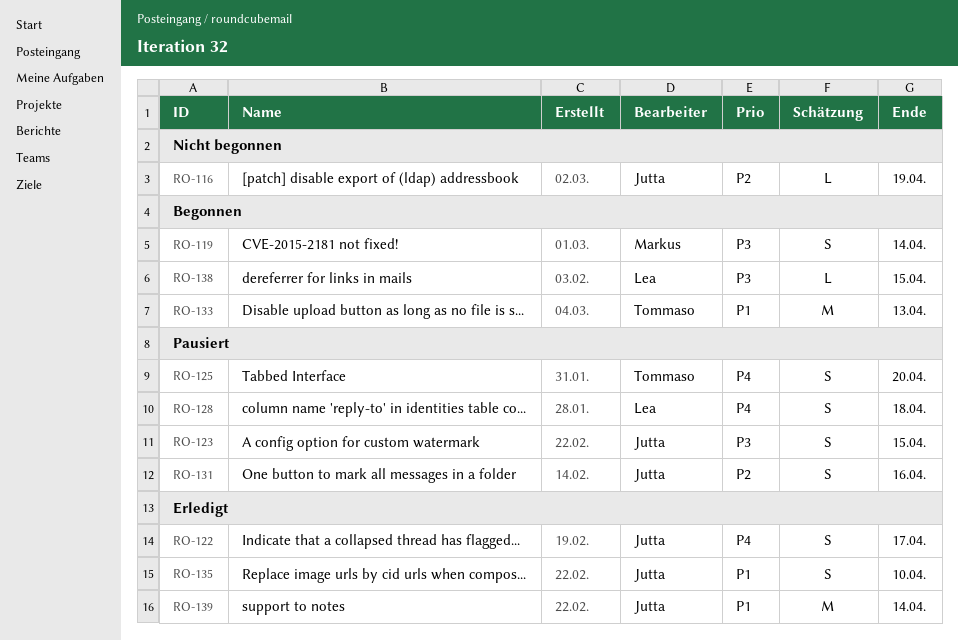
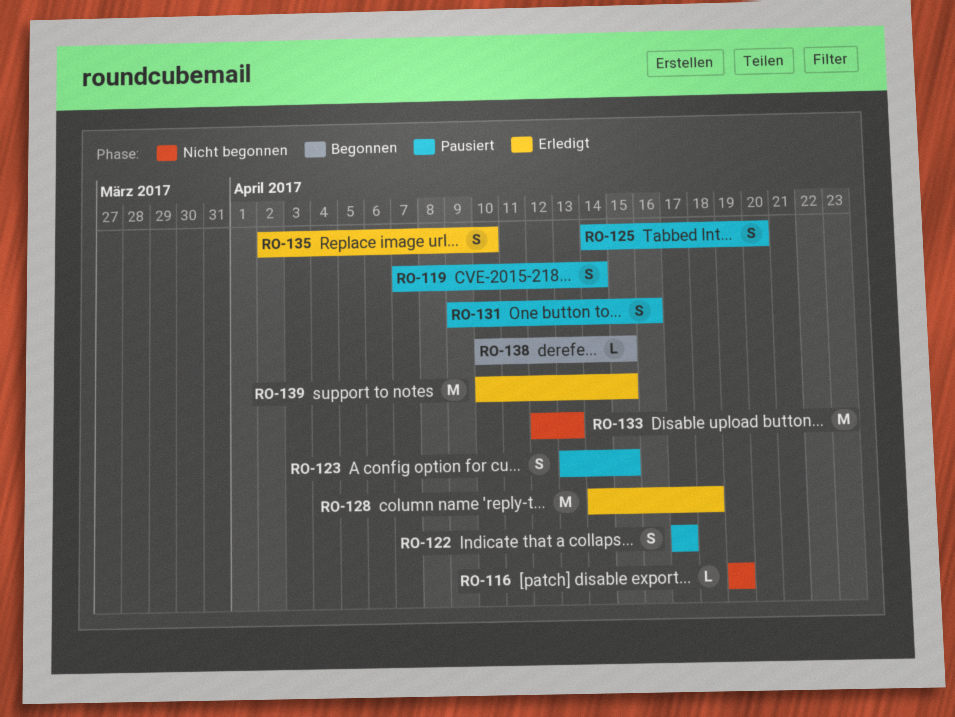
RO-119, status: Begonnen -> Pausiert
RO-122, status: Erledigt -> Pausiert
RO-128, status: Pausiert -> Erledigt
RO-128, estimate: S -> M
RO-133, status: Begonnen -> Nicht begonnen
RO-139, due: Apr 14 -> Apr 15

